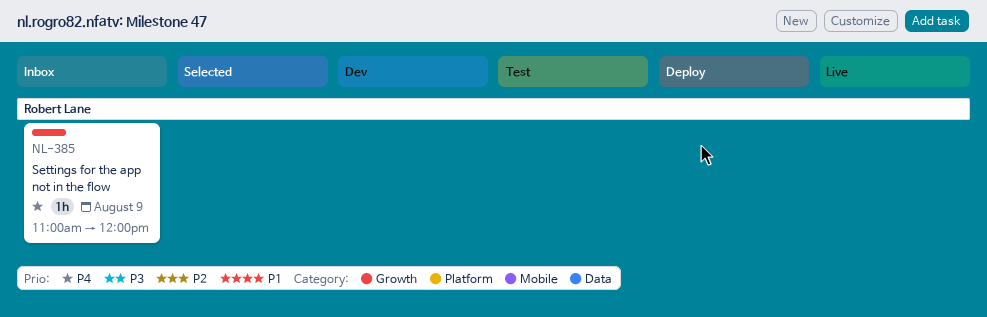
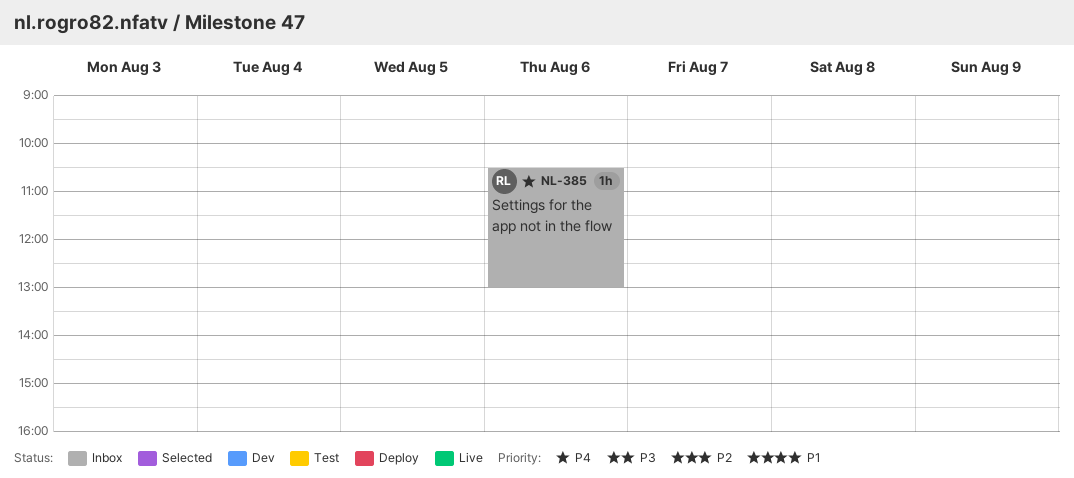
NL-385, day: Aug 9 -> Aug 6
NL-385, begins: 11:00 -> 10:30
NL-385, ends: 12:00 -> 13:00

